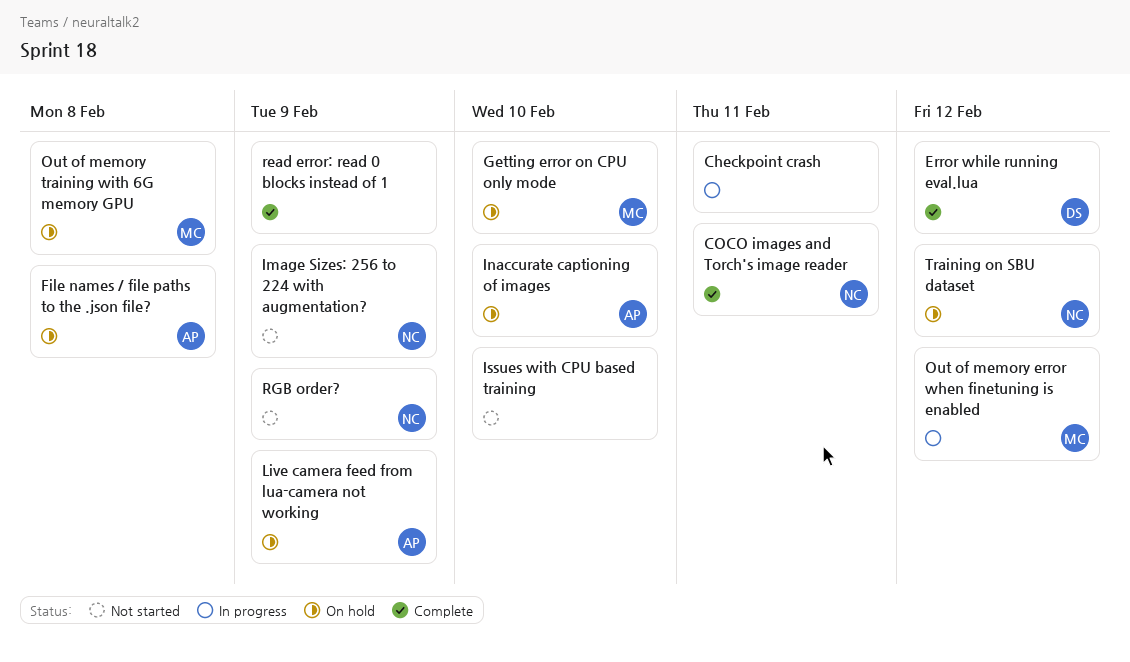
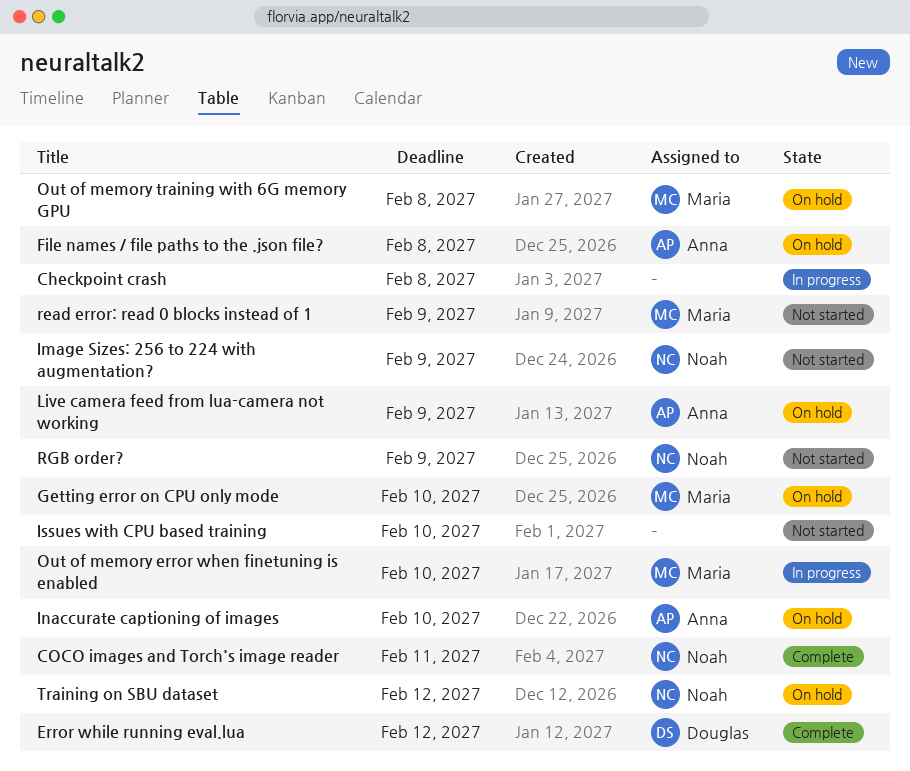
Checkpoint crash, due: Feb 11 -> Feb 8
Out of memory error when finetuning is enabled, due: Feb 12 -> Feb 10
read error: read 0 blocks instead of 1, status: Complete -> Not started
read error: read 0 blocks instead of 1, owner: none -> Maria

